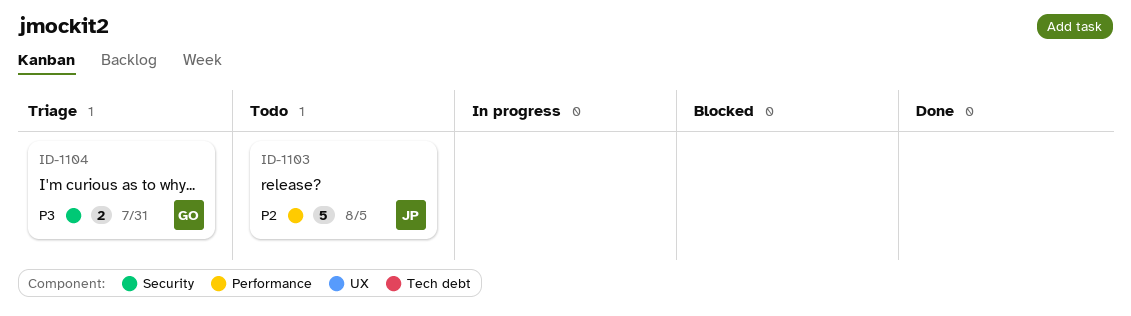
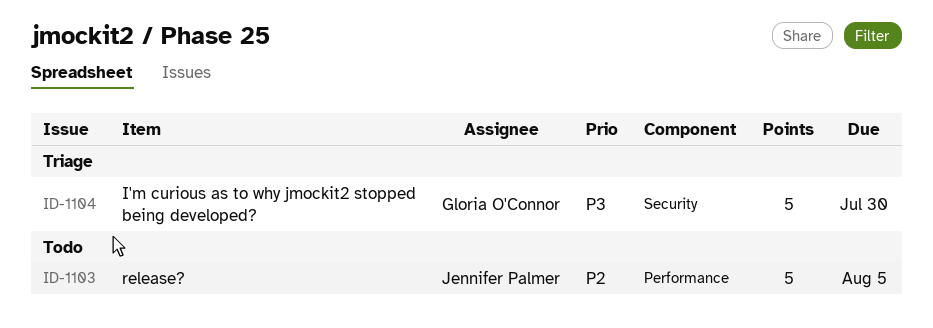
ID-1104, estimate: 2 -> 5
ID-1104, due: Jul 31 -> Jul 30

